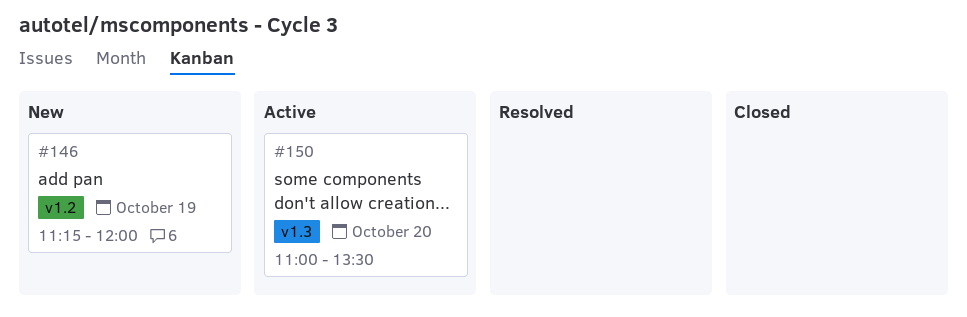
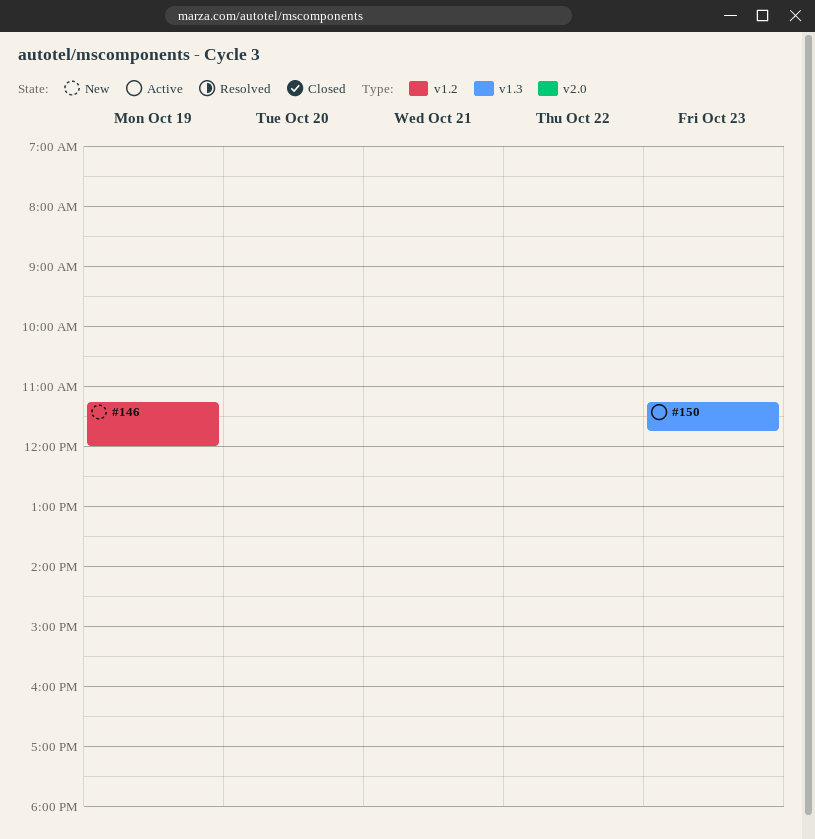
#150, day: Oct 20 -> Oct 23
#150, begins: 11:00 -> 11:15
#150, ends: 13:30 -> 11:45

